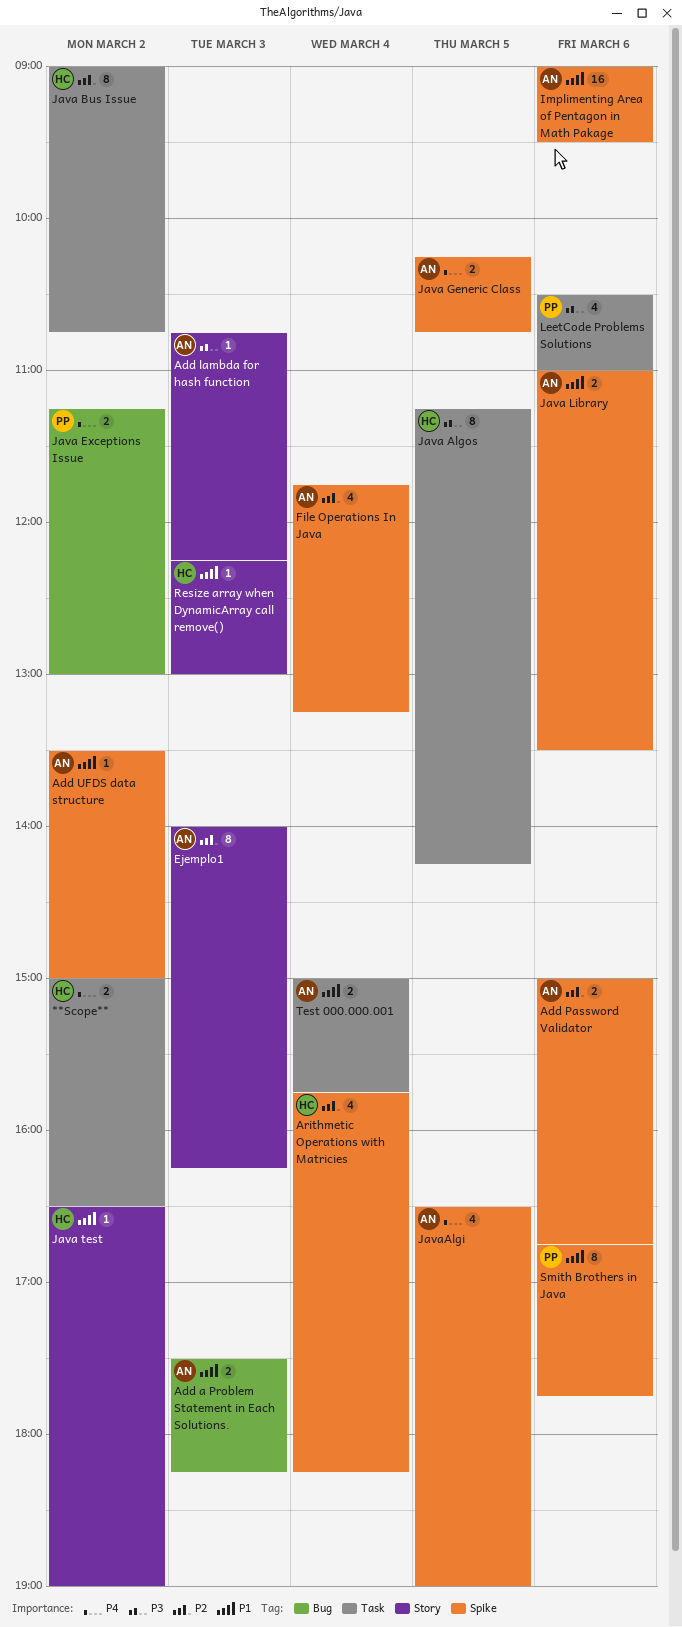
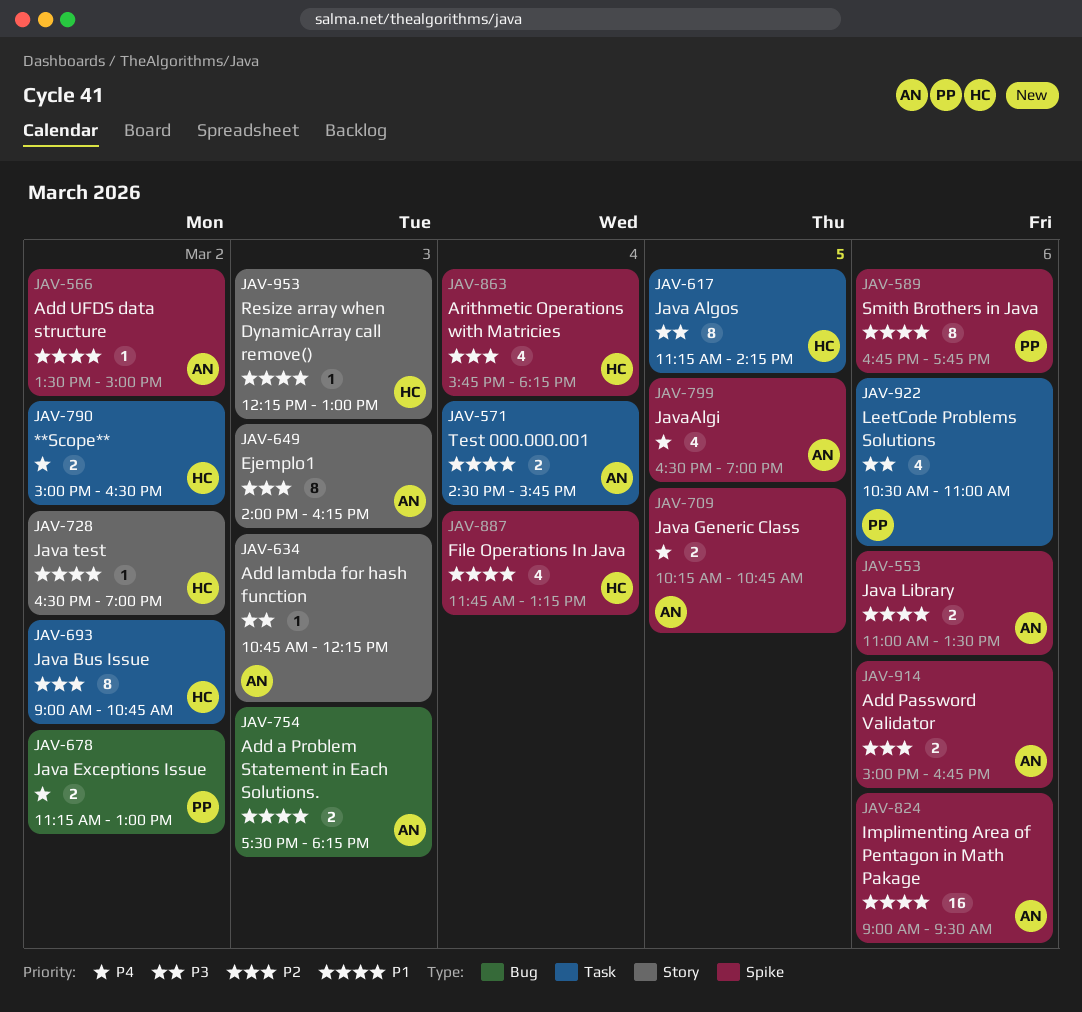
File Operations In Java, owner: AN -> HC
File Operations In Java, priority: P2 -> P1
Test 000.000.001, begins: 15:00 -> 14:30

